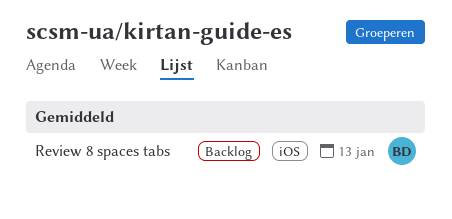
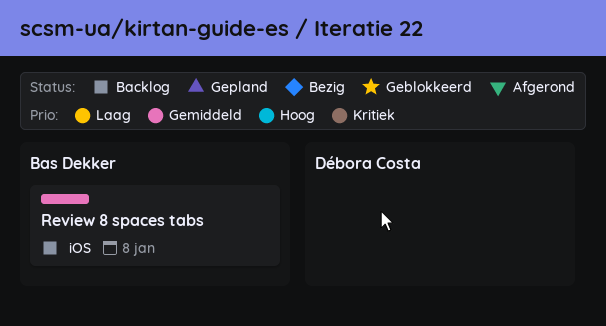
Review 8 spaces tabs, due: Jan 13 -> Jan 8

